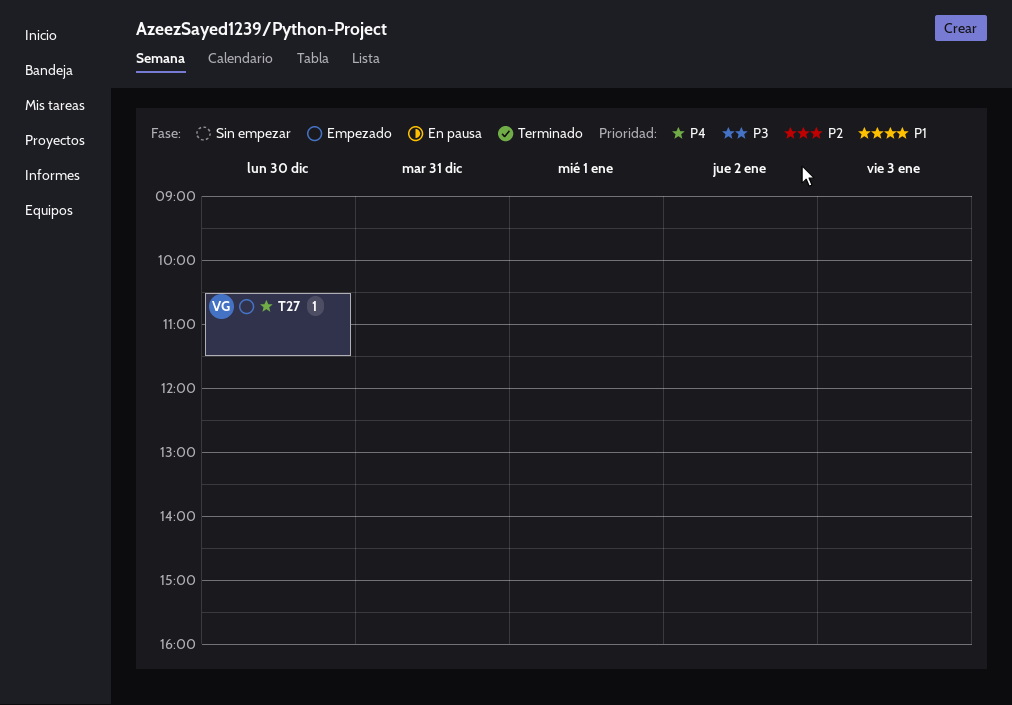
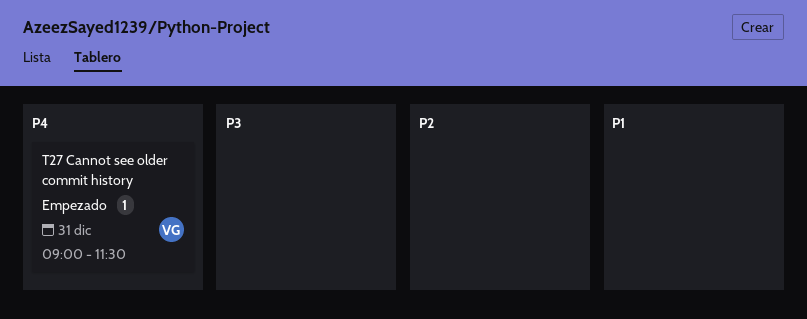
T27, day: Dec 30 -> Dec 31
T27, begins: 10:30 -> 09:00

